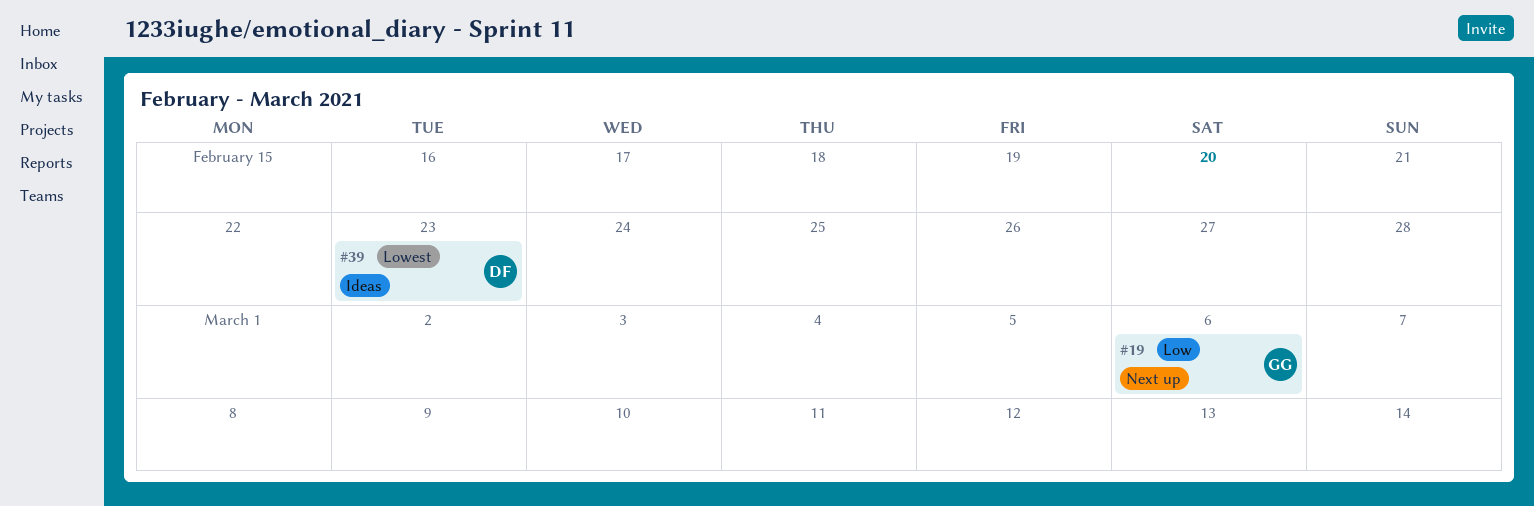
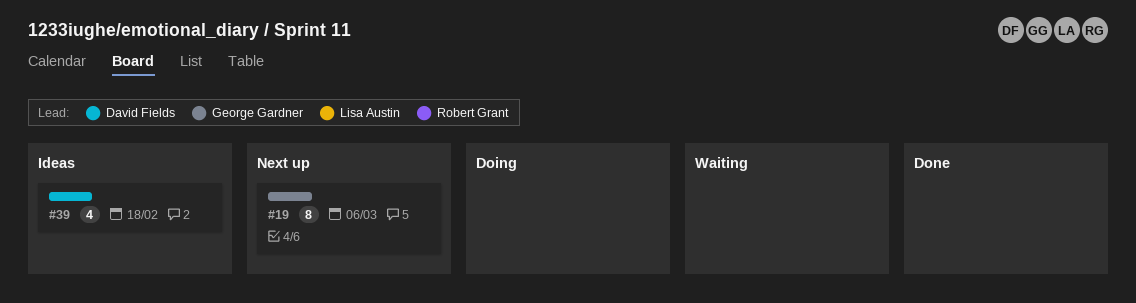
#39, due: Feb 23 -> Feb 18

